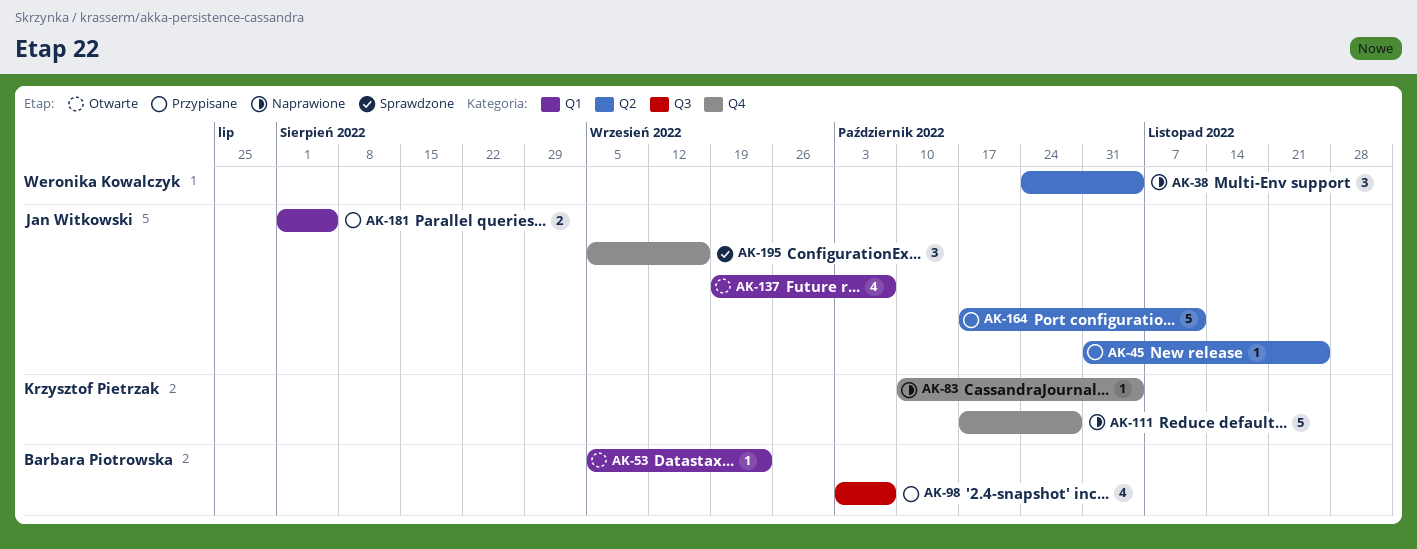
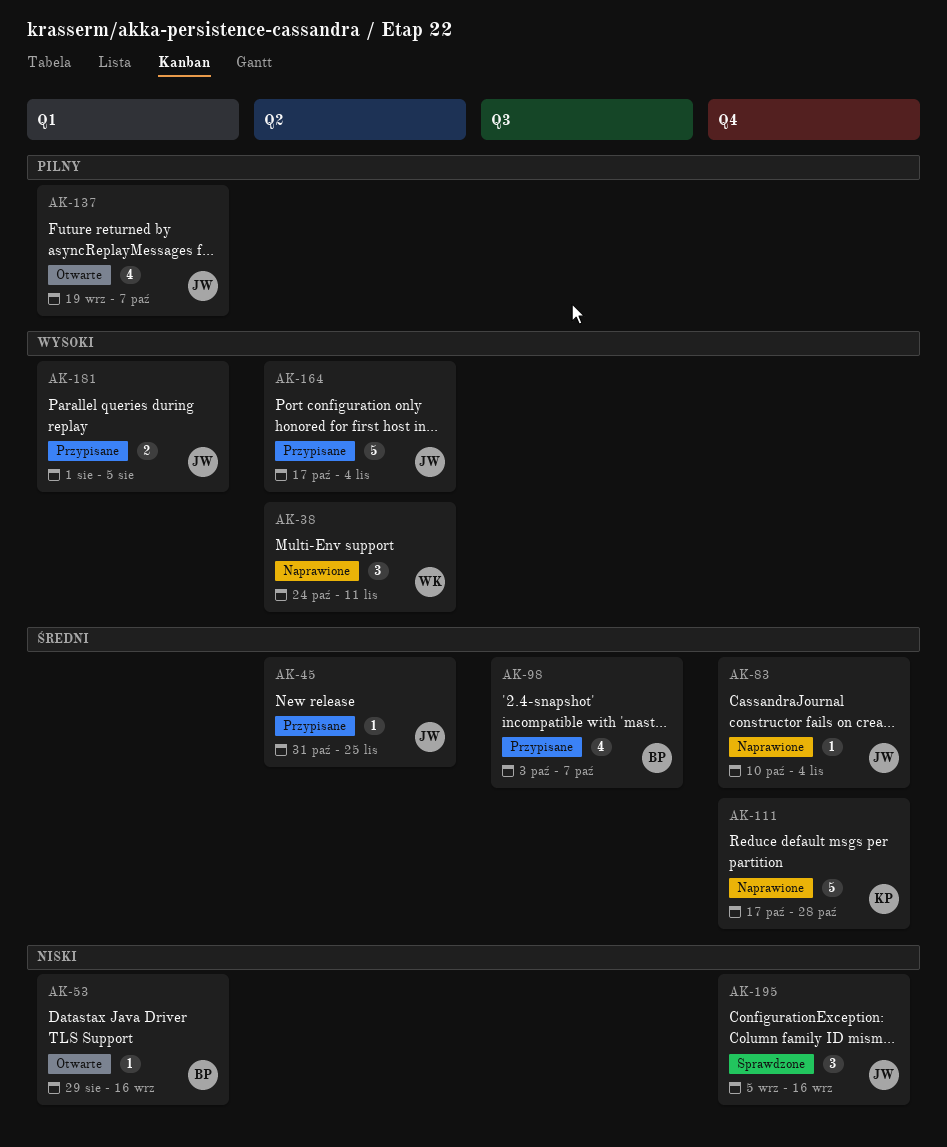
AK-38, due: Nov 4 -> Nov 11
AK-53, start: Sep 5 -> Aug 29
AK-53, due: Sep 23 -> Sep 16
AK-83, owner: Krzysztof Pietrzak -> Jan Witkowski
AK-164, due: Nov 11 -> Nov 4

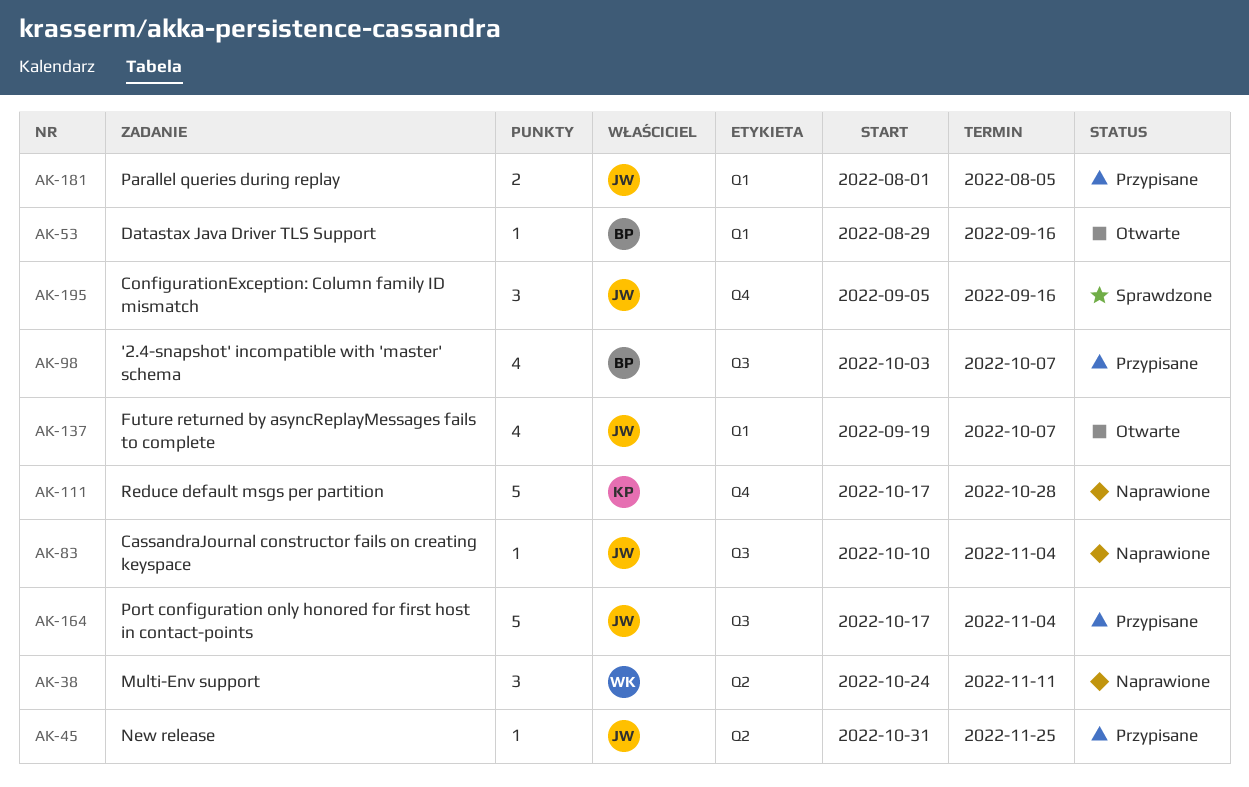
AK-83, label: Q4 -> Q3
AK-164, label: Q2 -> Q3

